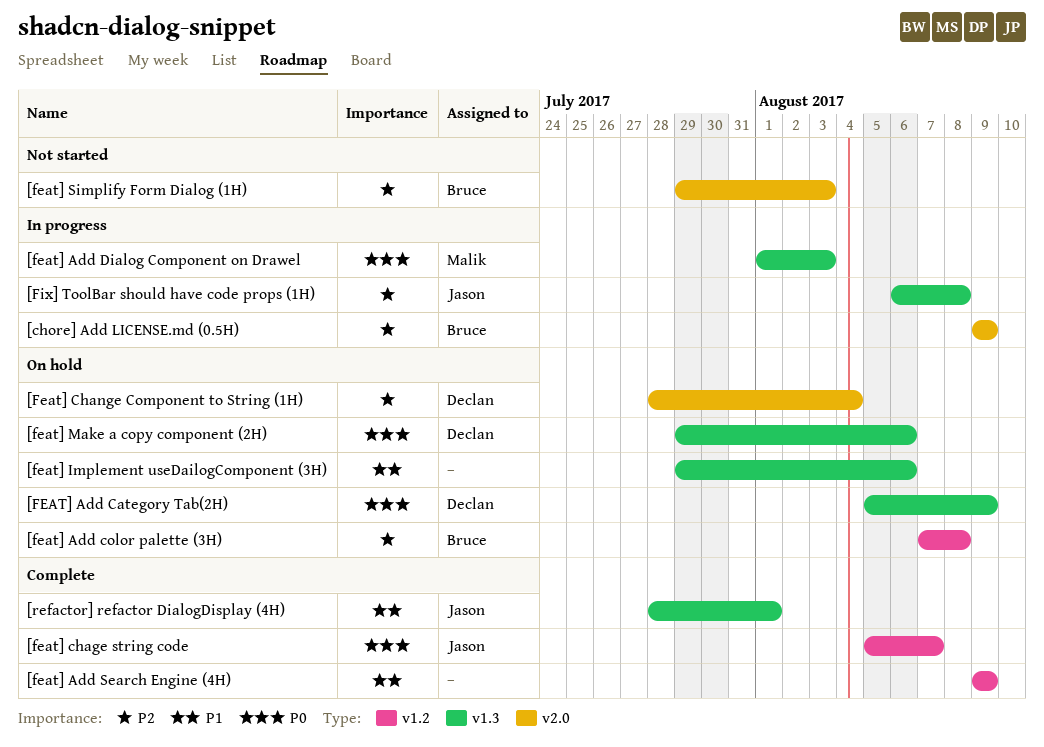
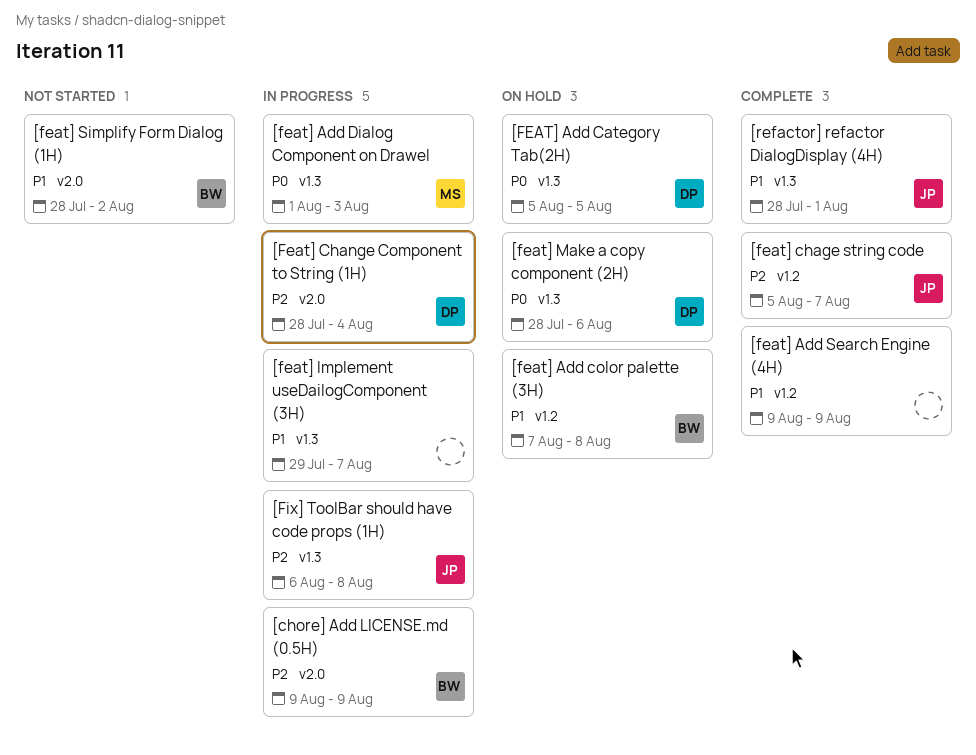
[FEAT] Add Category Tab(2H), due: Aug 9 -> Aug 5
[feat] Add color palette (3H), priority: P2 -> P1
[feat] chage string code, priority: P0 -> P2
[Feat] Change Component to String (1H), status: On hold -> In progress
[feat] Implement useDailogComponent (3H), status: On hold -> In progress
[feat] Implement useDailogComponent (3H), due: Aug 6 -> Aug 7
[feat] Make a copy component (2H), start: Jul 29 -> Jul 28
[feat] Simplify Form Dialog (1H), priority: P2 -> P1
[feat] Simplify Form Dialog (1H), start: Jul 29 -> Jul 28
[feat] Simplify Form Dialog (1H), due: Aug 3 -> Aug 2

